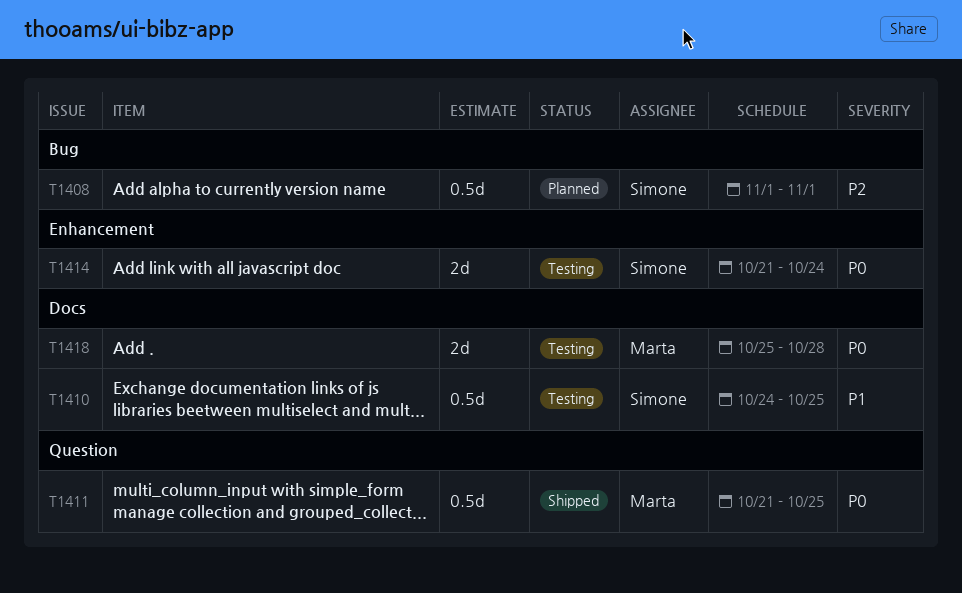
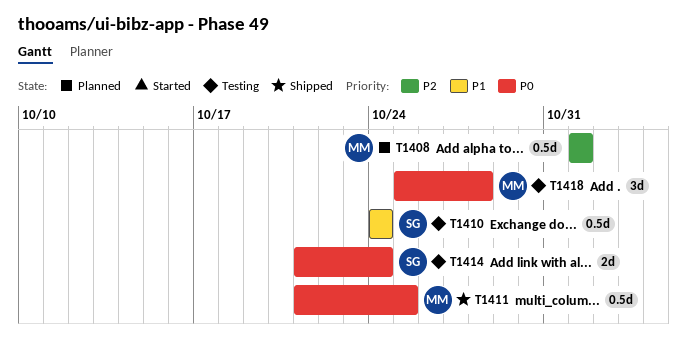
T1408, owner: Simone -> Marta
T1410, due: Oct 25 -> Oct 24
T1418, estimate: 2d -> 3d

